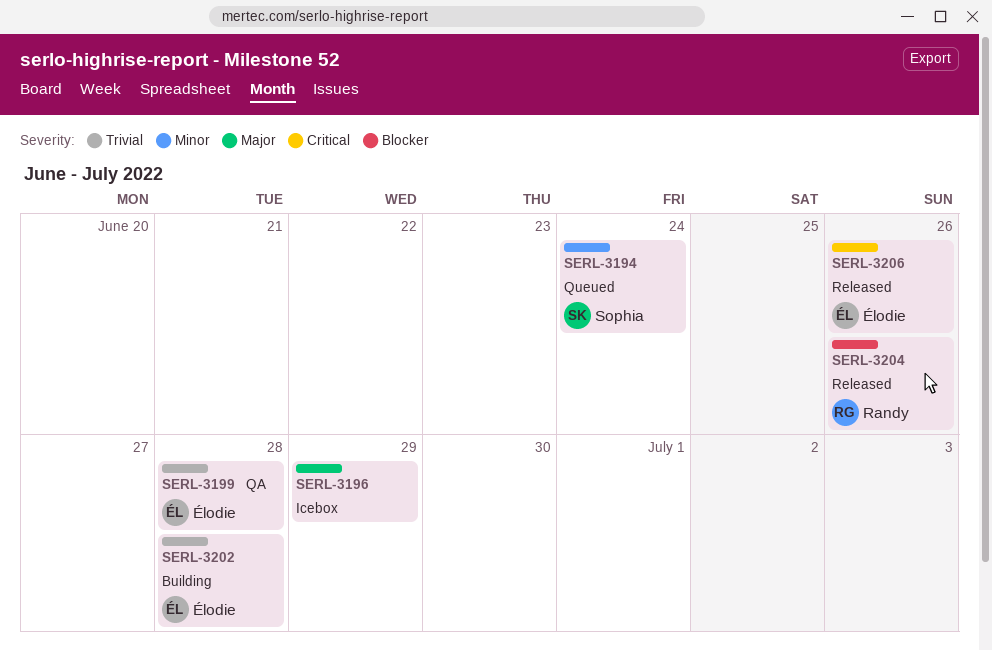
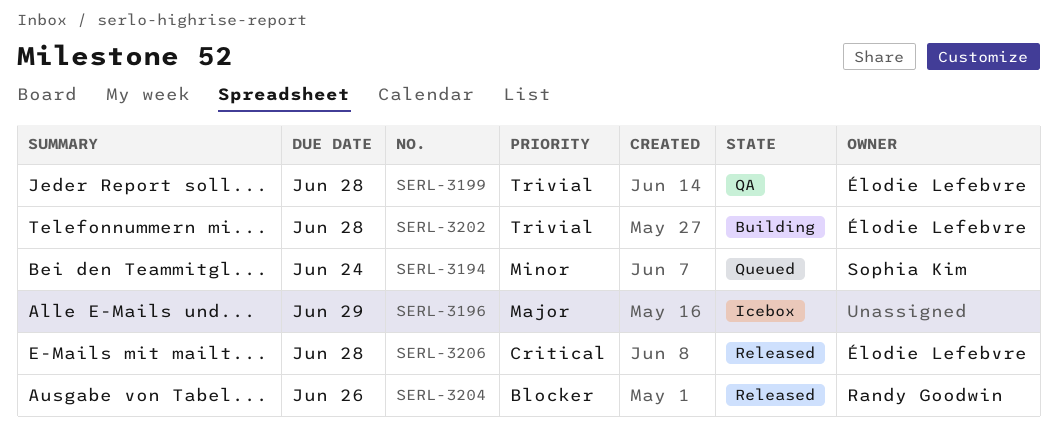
SERL-3206, due: Jun 26 -> Jun 28

